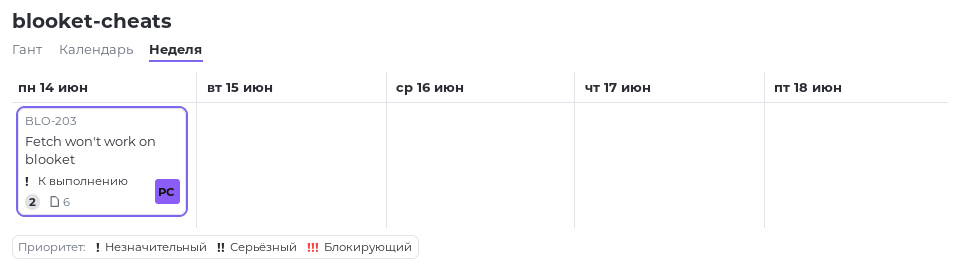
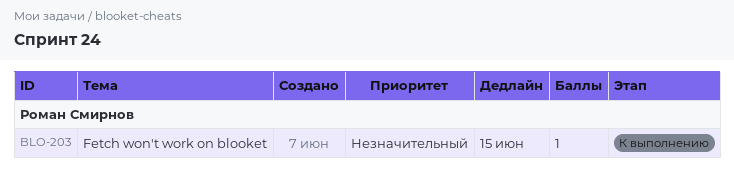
BLO-203, estimate: 2 -> 1
BLO-203, due: Jun 14 -> Jun 15

